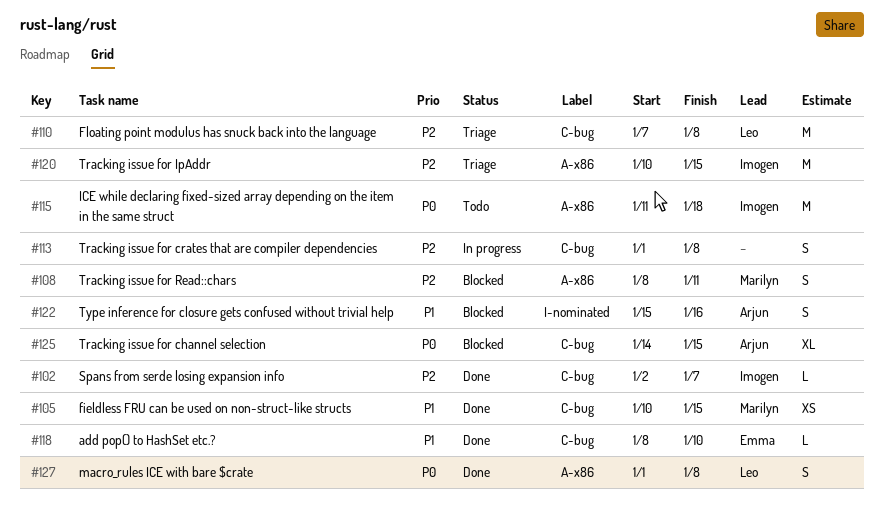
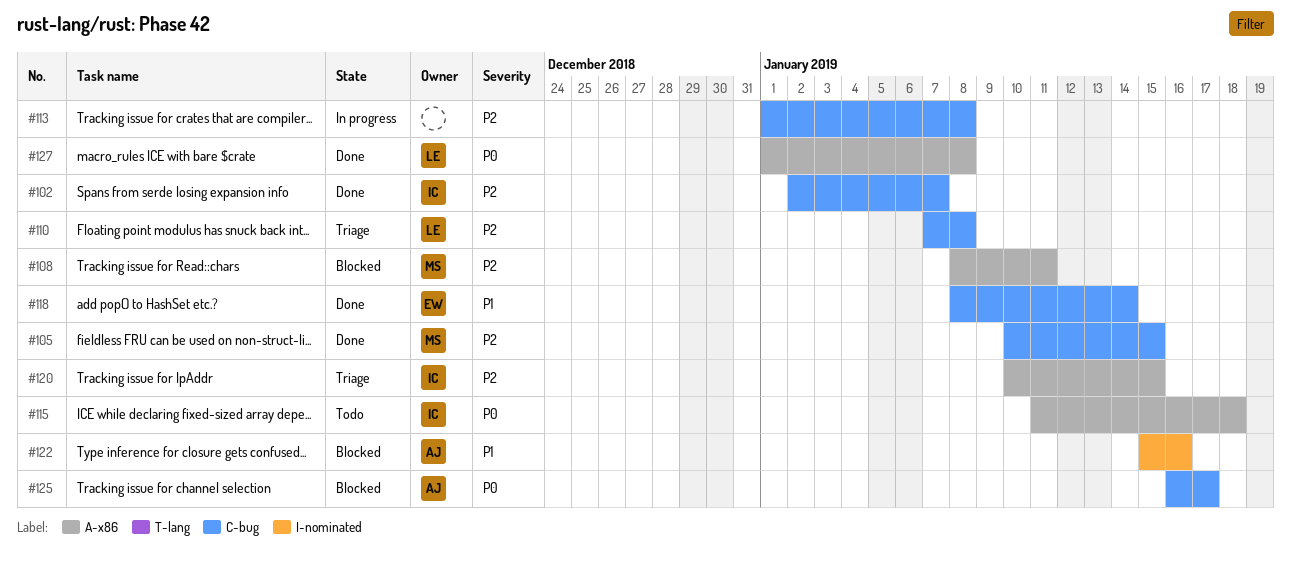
#105, priority: P1 -> P2
#118, due: Jan 10 -> Jan 14
#125, start: Jan 14 -> Jan 16
#125, due: Jan 15 -> Jan 17

